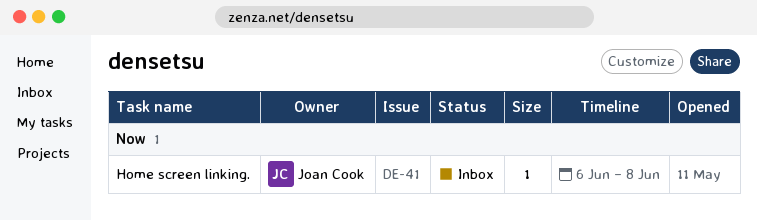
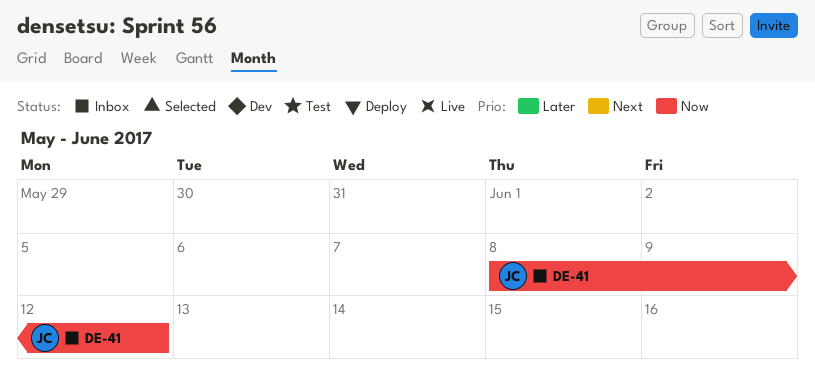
DE-41, start: Jun 6 -> Jun 8
DE-41, due: Jun 8 -> Jun 12

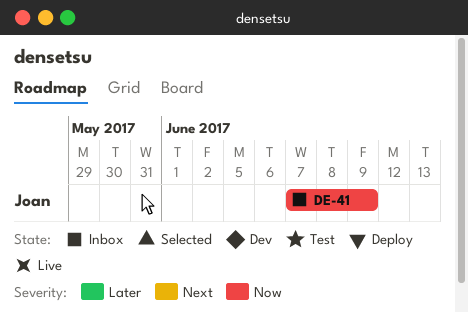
DE-41, start: Jun 8 -> Jun 7
DE-41, due: Jun 12 -> Jun 9

